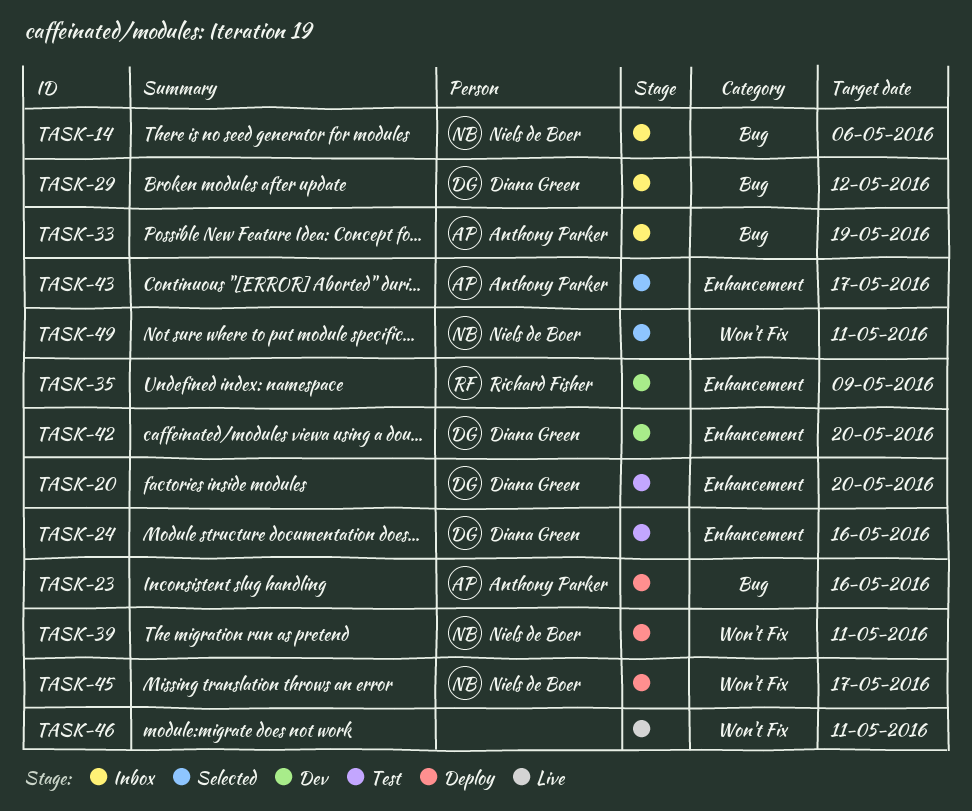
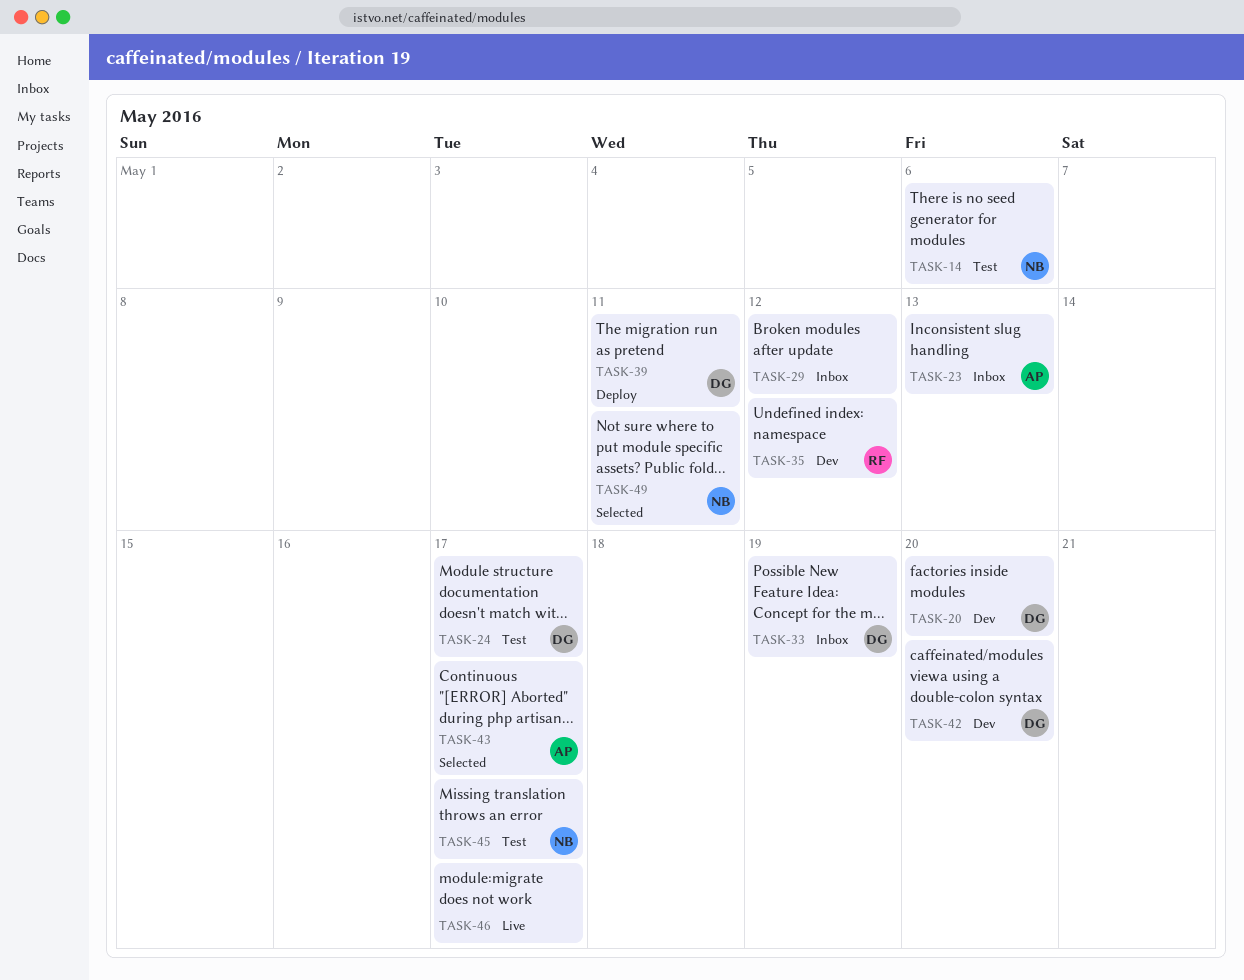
TASK-14, status: Inbox -> Test
TASK-20, status: Test -> Dev
TASK-23, status: Deploy -> Inbox
TASK-23, due: May 16 -> May 13
TASK-24, due: May 16 -> May 17
TASK-29, owner: Diana Green -> none
TASK-33, owner: Anthony Parker -> Diana Green
TASK-35, due: May 9 -> May 12
TASK-39, owner: Niels de Boer -> Diana Green
TASK-45, status: Deploy -> Test
TASK-46, due: May 11 -> May 17

